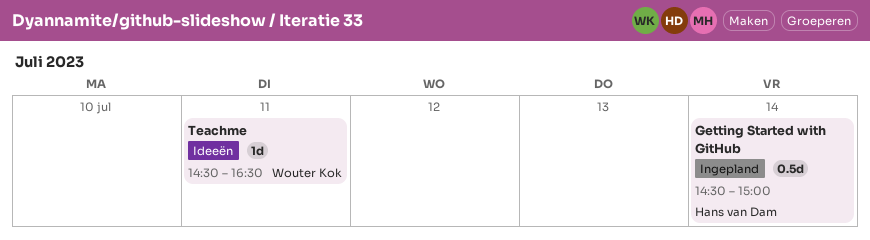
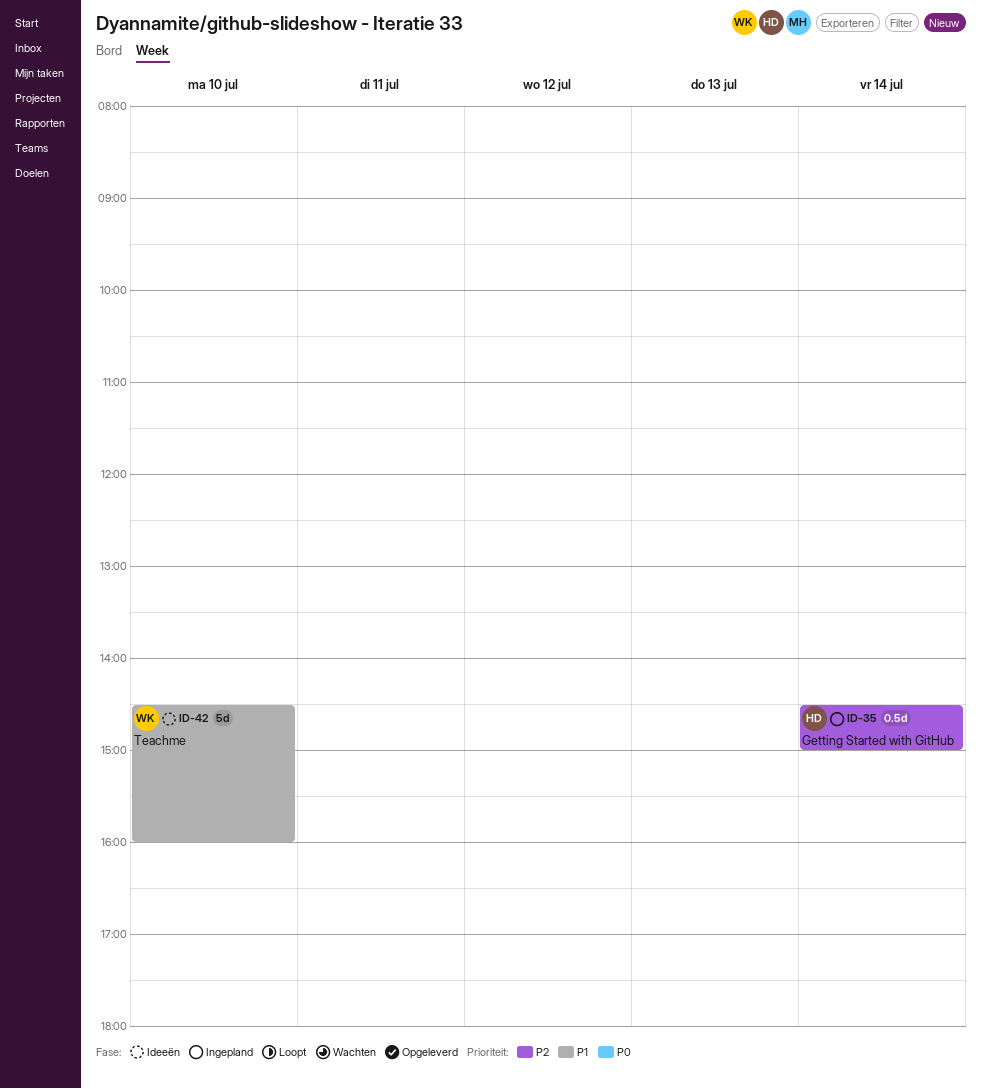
Teachme, estimate: 1d -> 5d
Teachme, day: Jul 11 -> Jul 10
Teachme, ends: 16:30 -> 16:00

